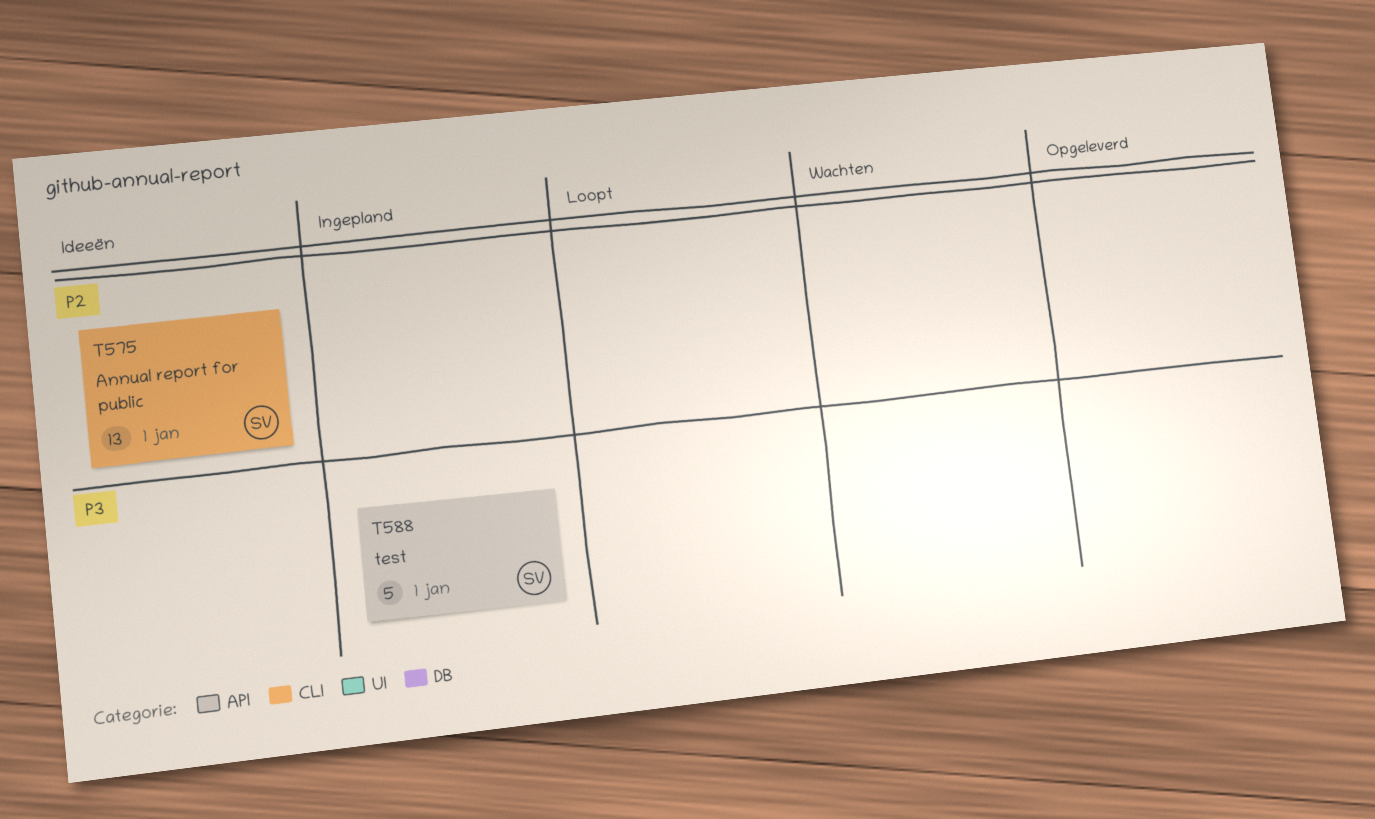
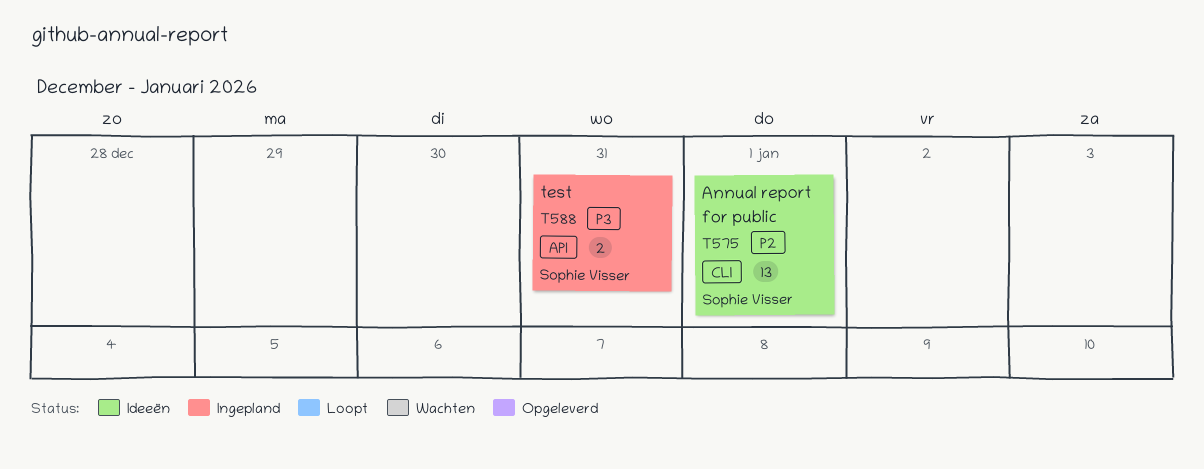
T588, estimate: 5 -> 2
T588, due: Jan 1 -> Dec 31

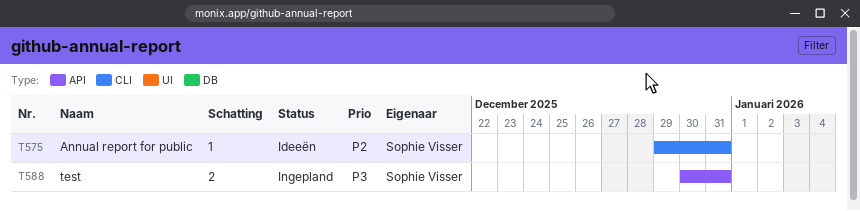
T575, estimate: 13 -> 1
T575, due: Jan 1 -> Dec 31

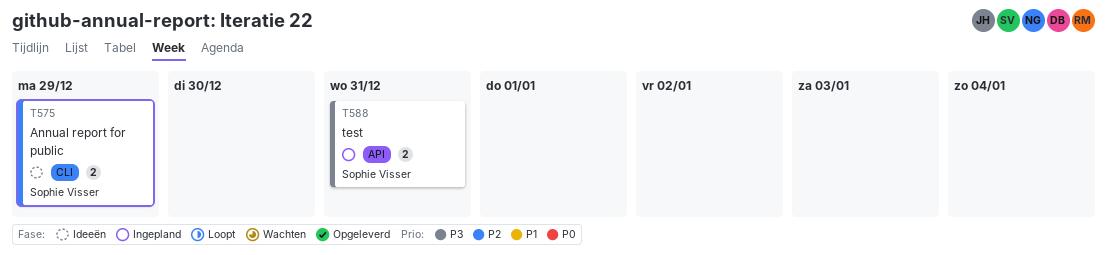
T575, estimate: 1 -> 2
T575, due: Dec 31 -> Dec 29

